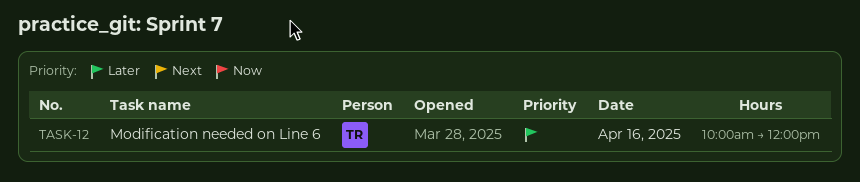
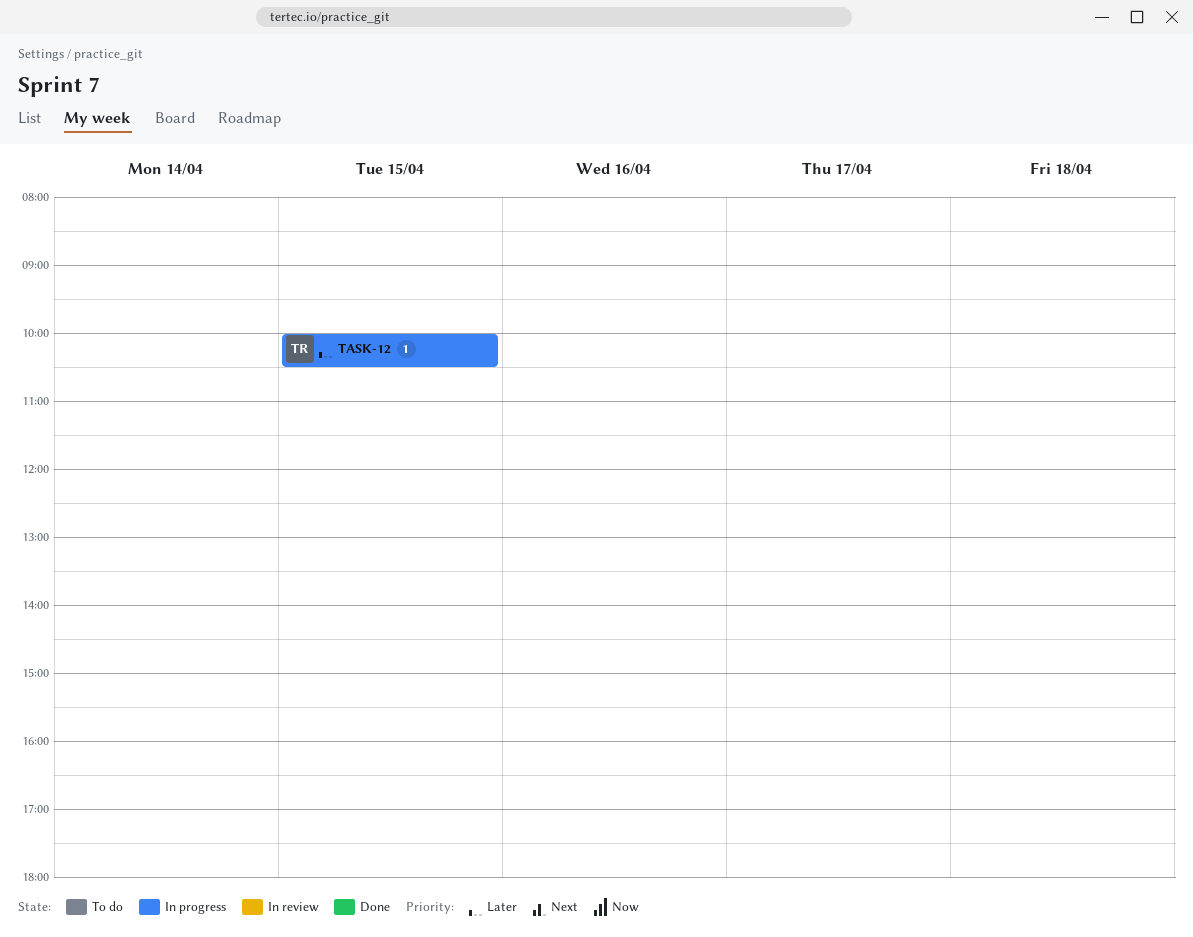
TASK-12, day: Apr 16 -> Apr 15
TASK-12, ends: 12:00 -> 10:30

